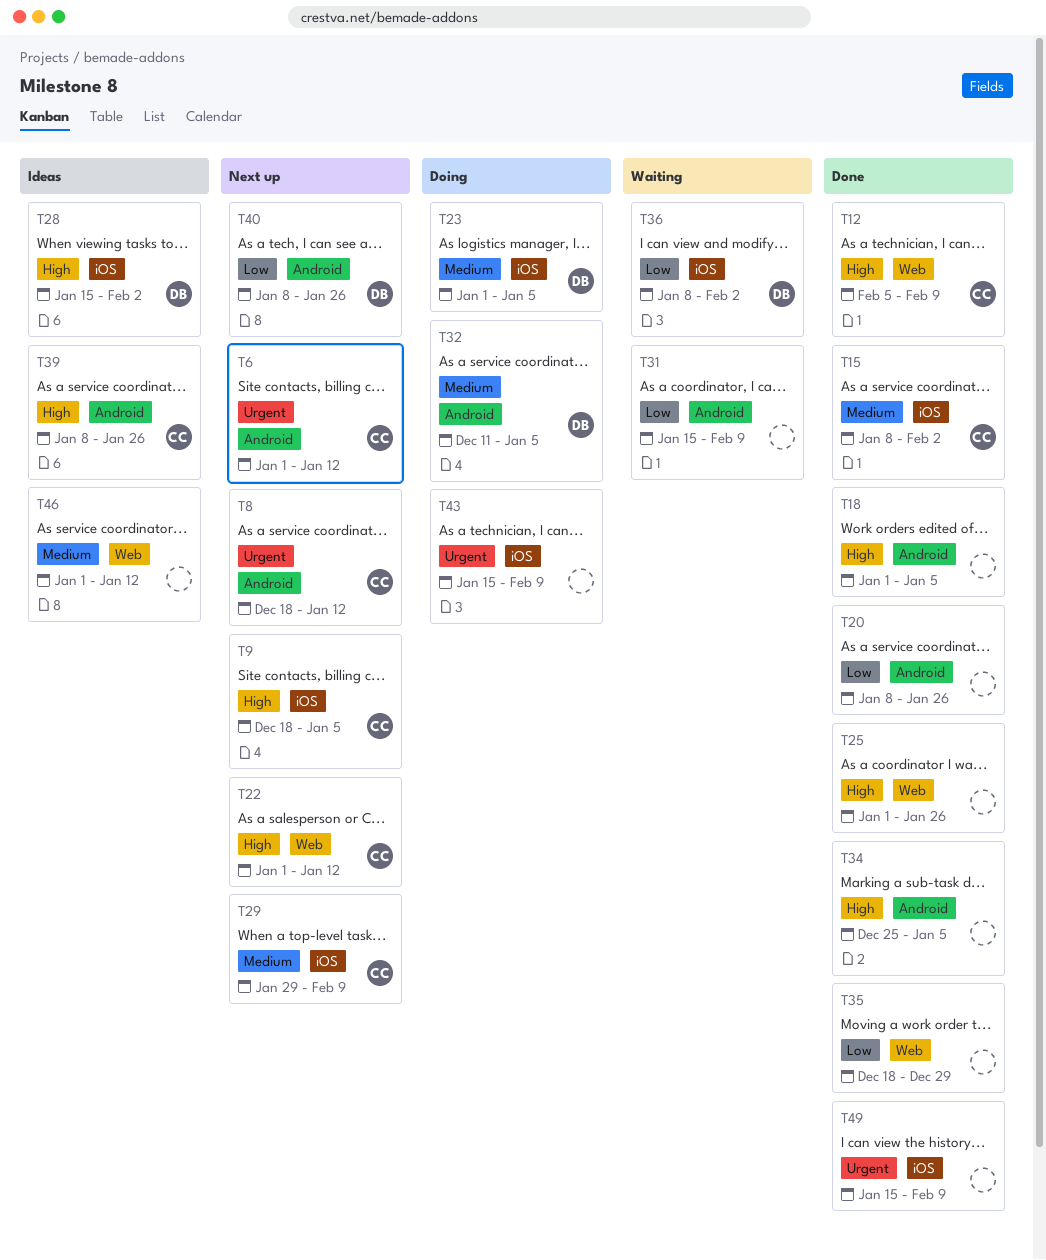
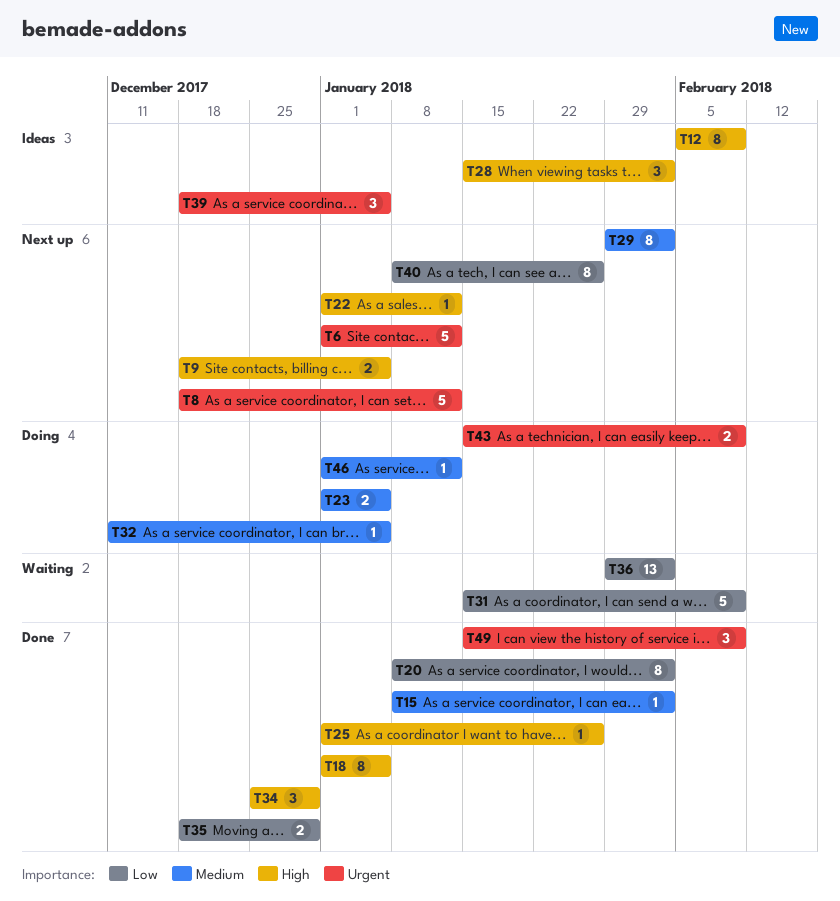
T12, status: Done -> Ideas
T20, due: Jan 26 -> Feb 2
T29, due: Feb 9 -> Feb 2
T34, due: Jan 5 -> Dec 29
T36, start: Jan 8 -> Jan 29
T39, priority: High -> Urgent
T39, start: Jan 8 -> Dec 18
T39, due: Jan 26 -> Jan 5
T46, status: Ideas -> Doing

